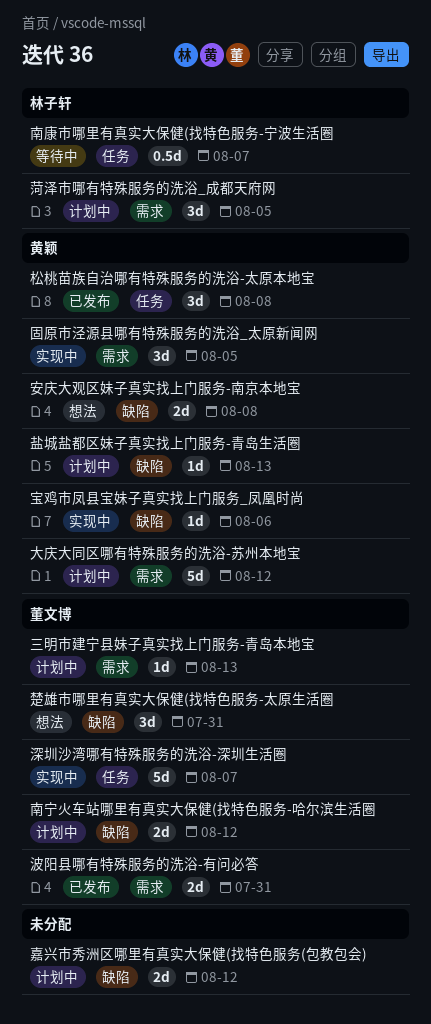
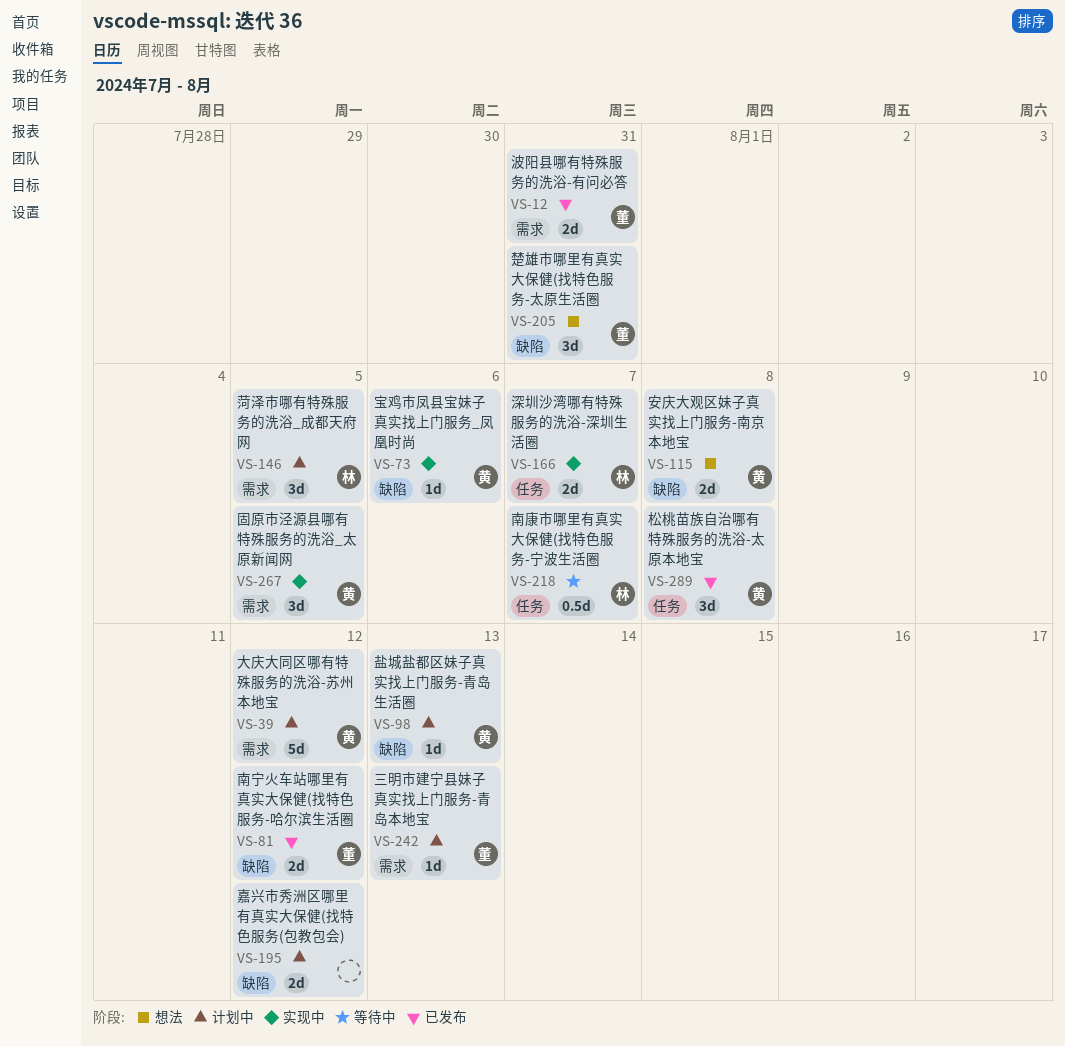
南宁火车站哪里有真实大保健(找特色服务-哈尔滨生活圈, status: 计划中 -> 已发布
深圳沙湾哪有特殊服务的洗浴-深圳生活圈, owner: 董文博 -> 林子轩
深圳沙湾哪有特殊服务的洗浴-深圳生活圈, estimate: 5d -> 2d

